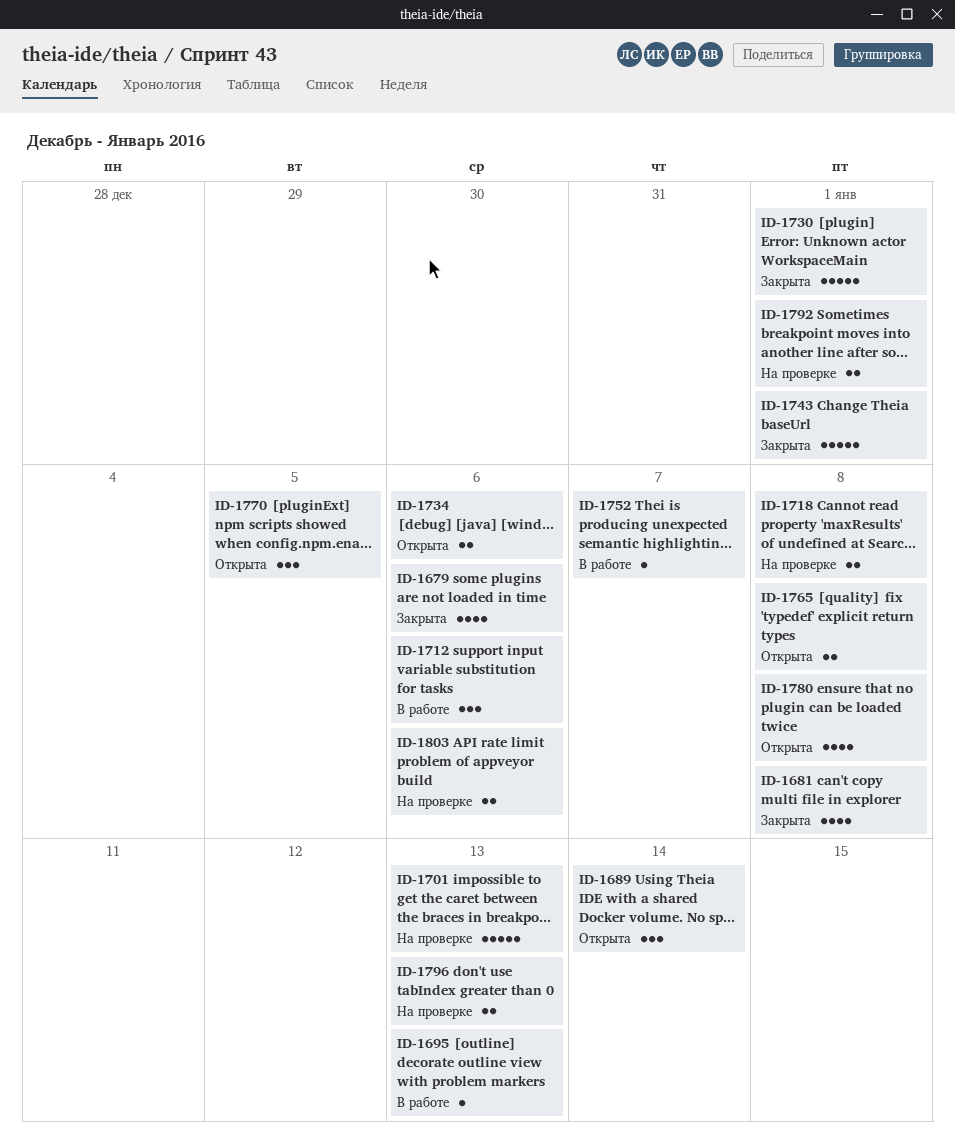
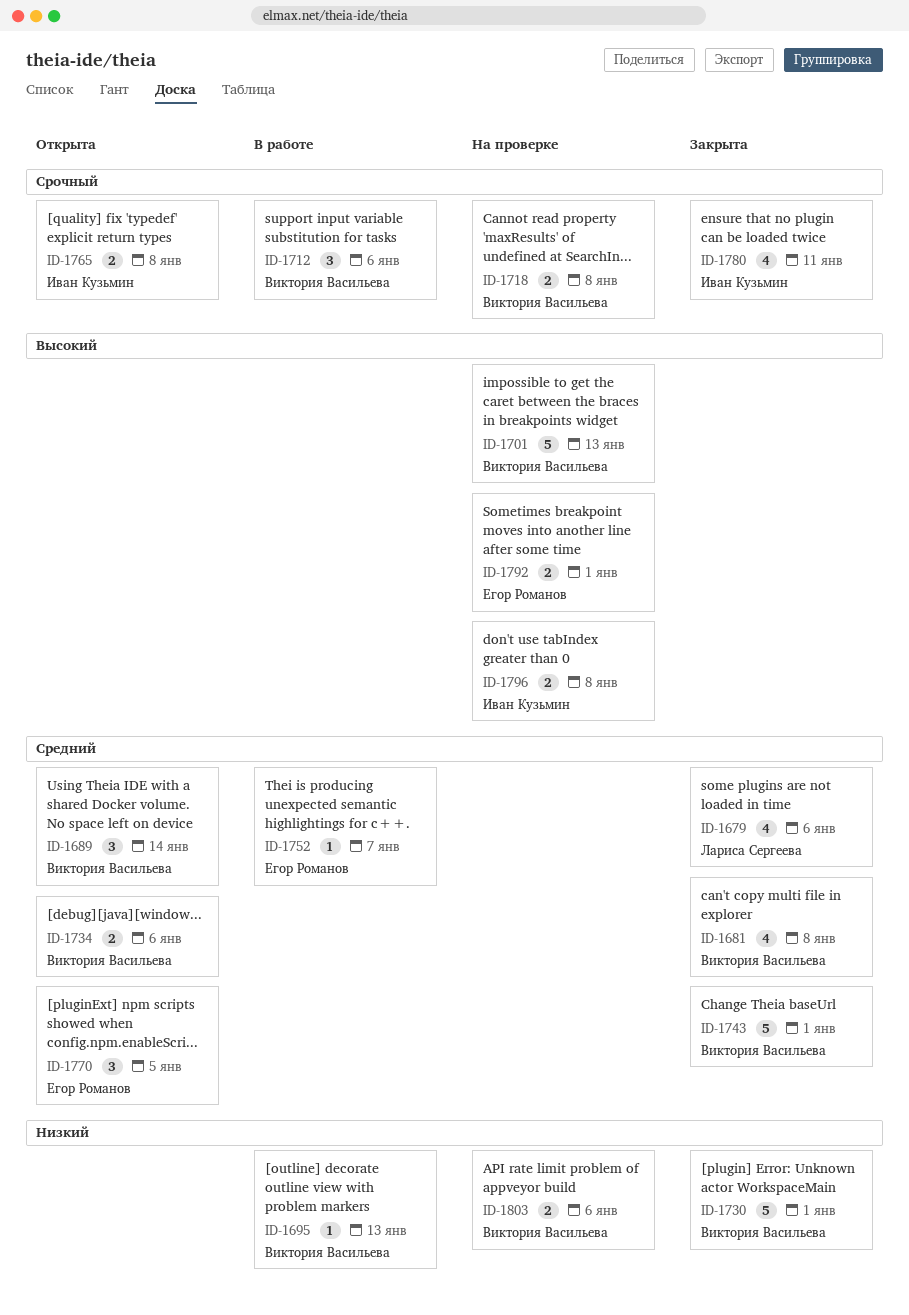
ID-1780, status: Открыта -> Закрыта
ID-1780, due: Jan 8 -> Jan 11
ID-1796, due: Jan 13 -> Jan 8

